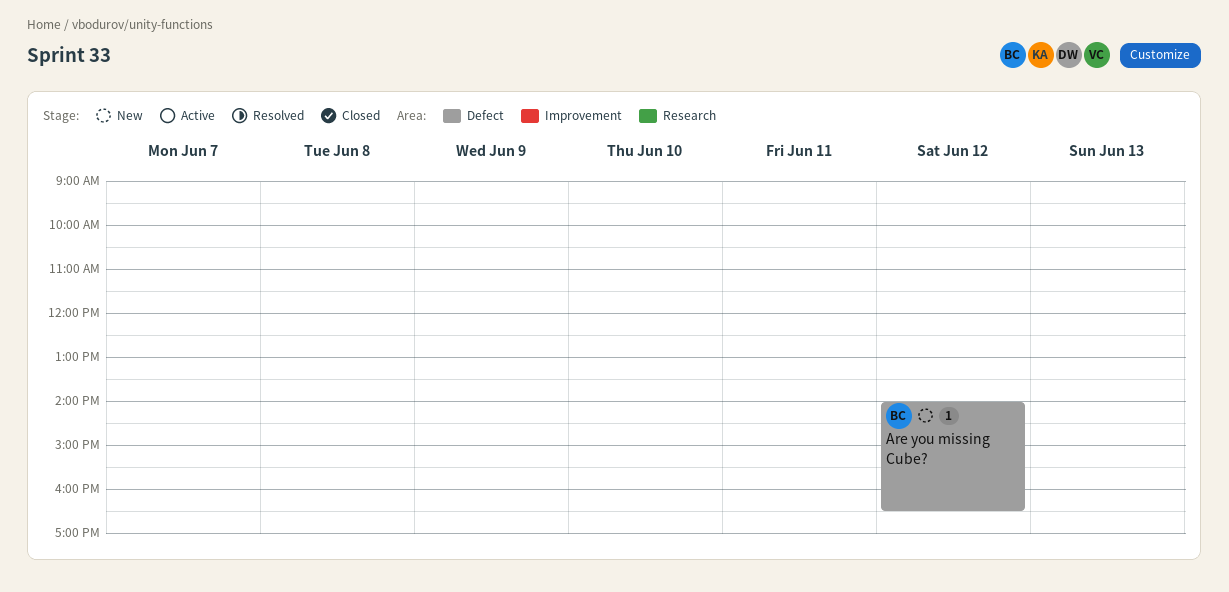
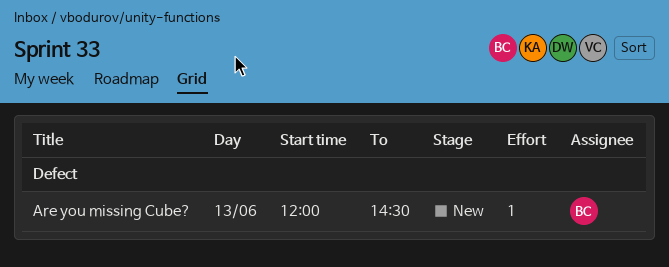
Are you missing Cube?, day: Jun 12 -> Jun 13
Are you missing Cube?, begins: 14:00 -> 12:00
Are you missing Cube?, ends: 16:30 -> 14:30

